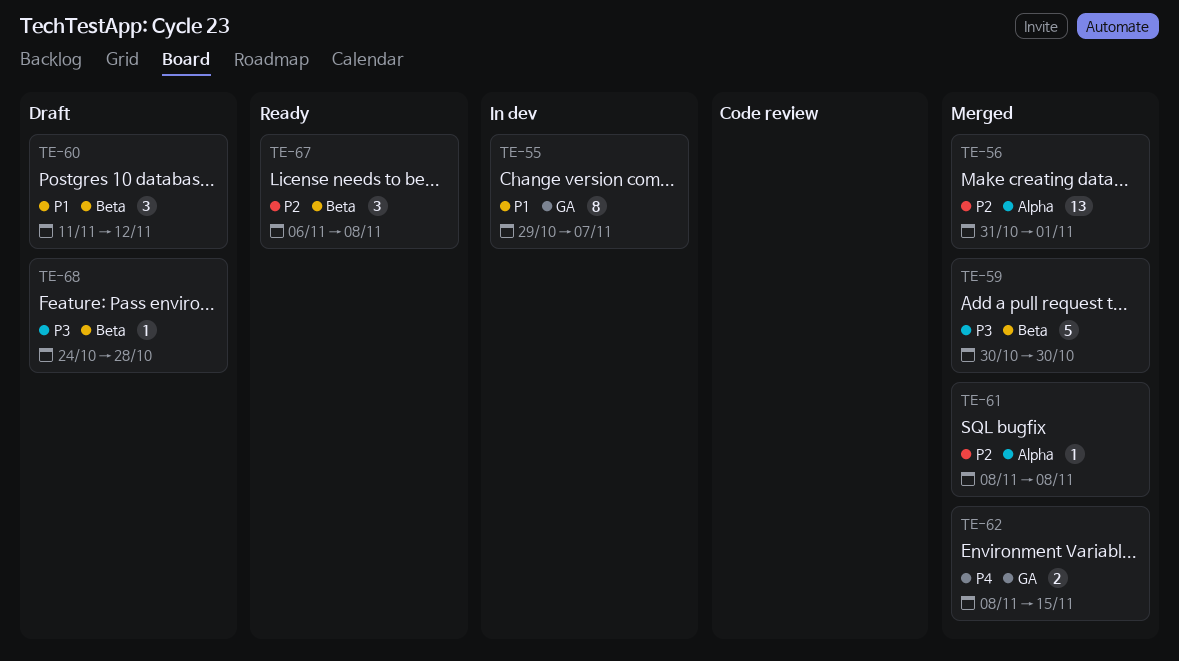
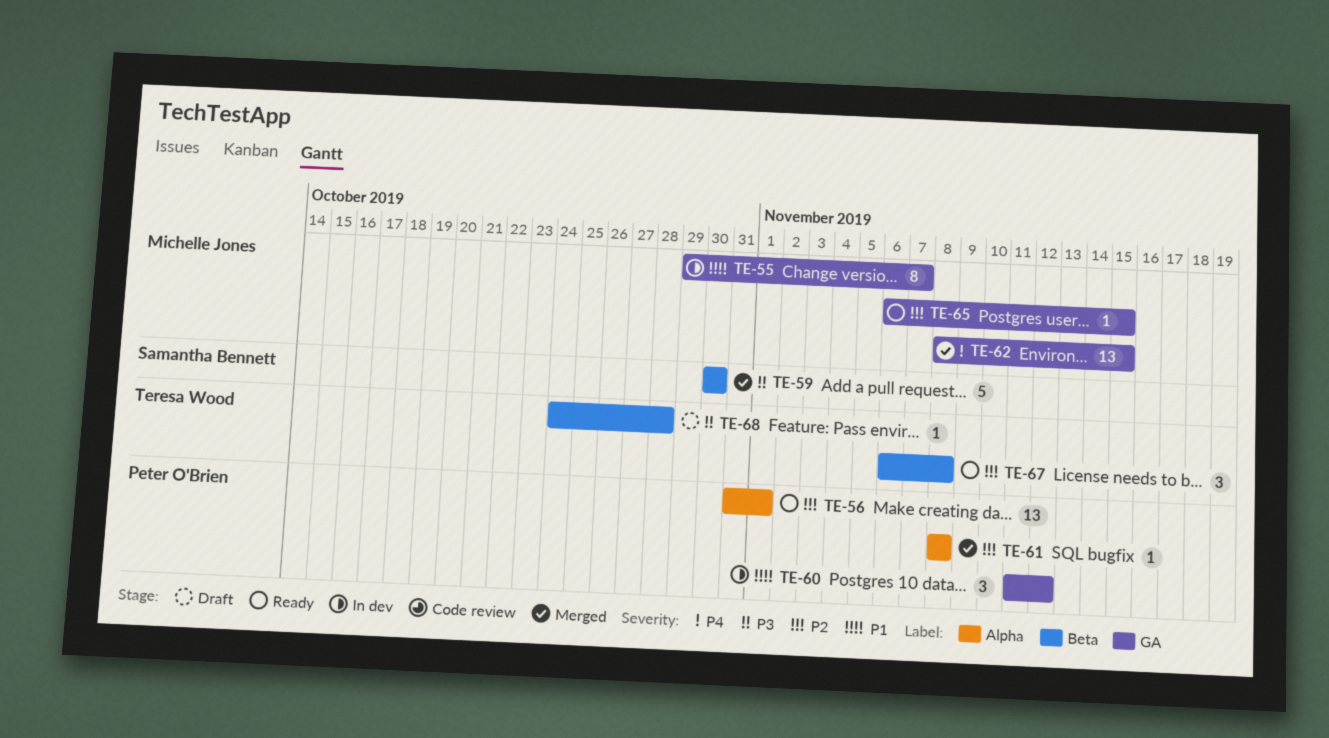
TE-56, status: Merged -> Ready
TE-60, status: Draft -> In dev
TE-60, label: Beta -> GA
TE-62, estimate: 2 -> 13
TE-65: none -> present

